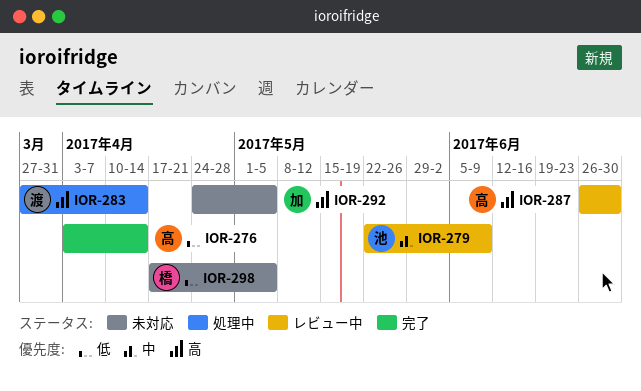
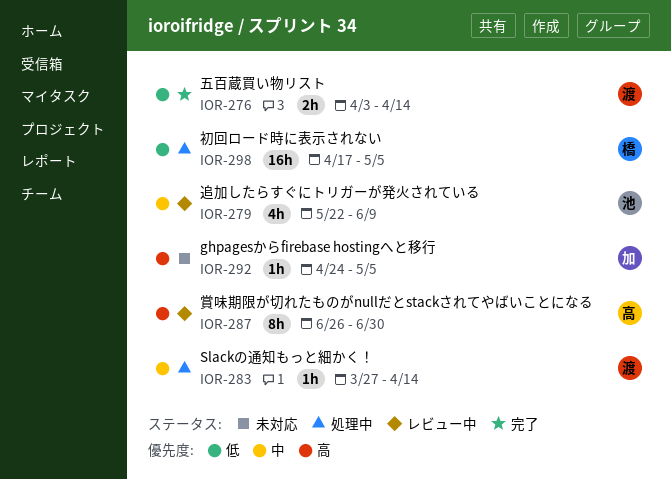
IOR-276, owner: 高 -> 渡
IOR-283, priority: 高 -> 中
IOR-298, status: 未対応 -> 処理中

